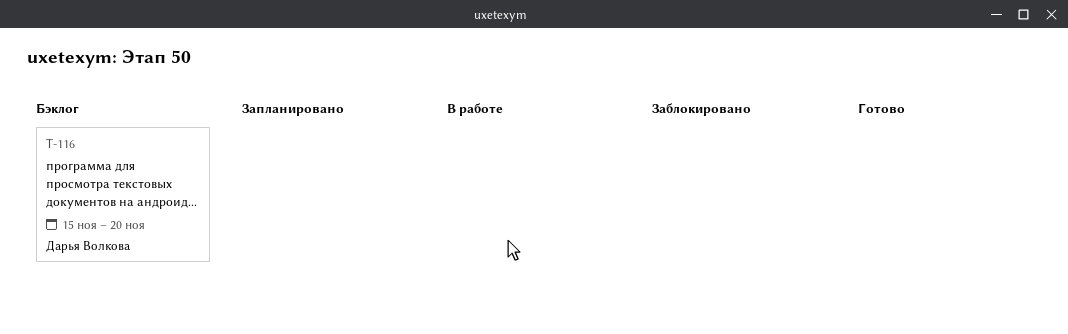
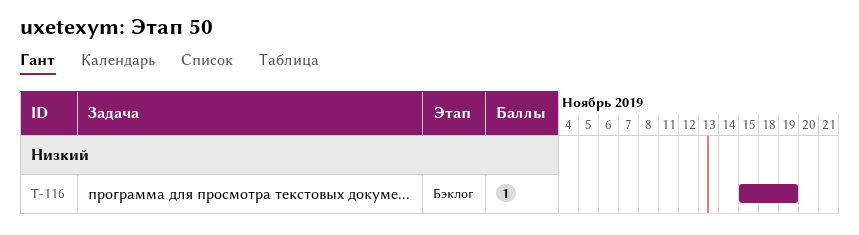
T-116, due: Nov 20 -> Nov 19

